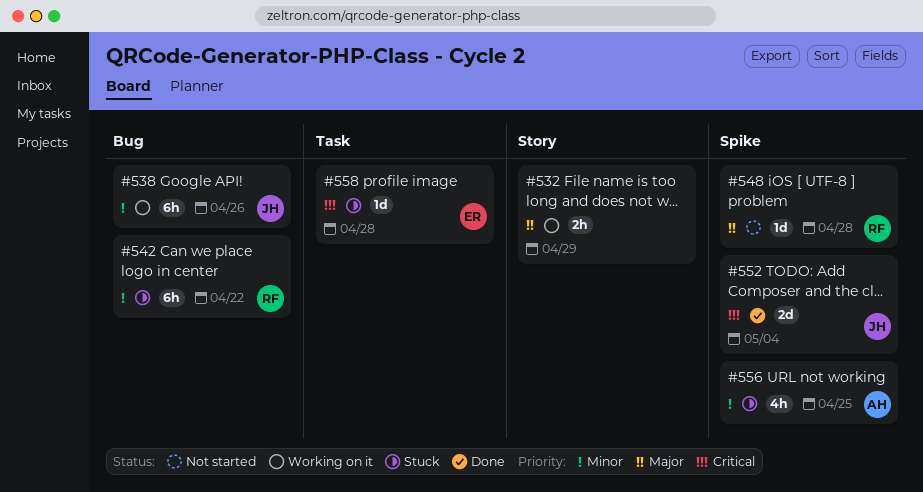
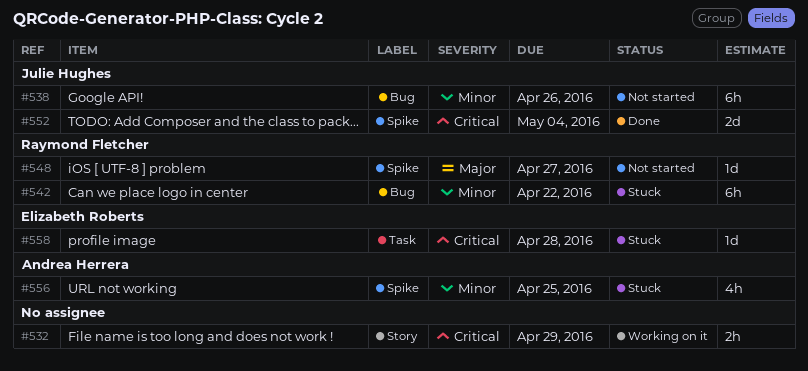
#532, priority: Major -> Critical
#538, status: Working on it -> Not started
#548, due: Apr 28 -> Apr 27

